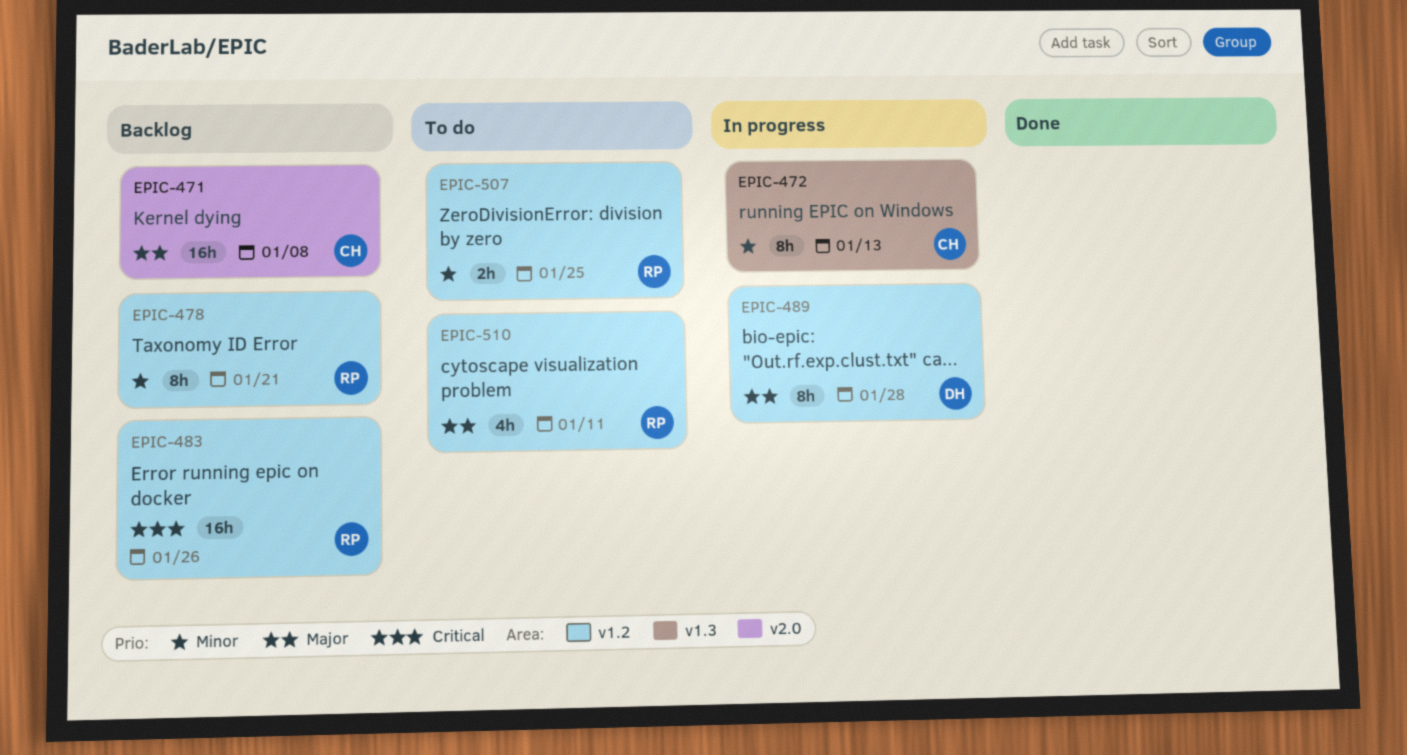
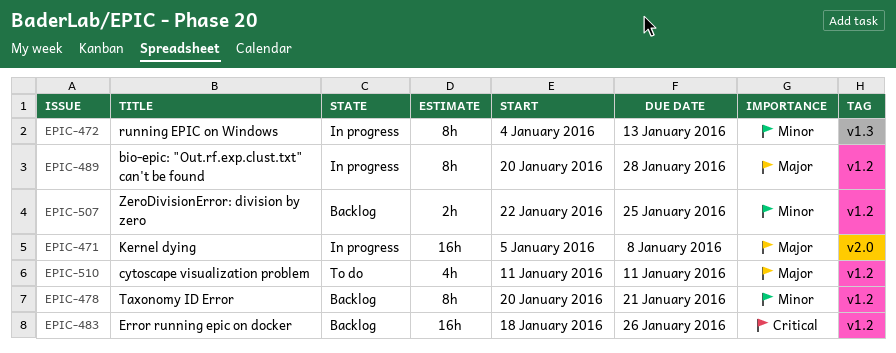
EPIC-471, status: Backlog -> In progress
EPIC-507, status: To do -> Backlog

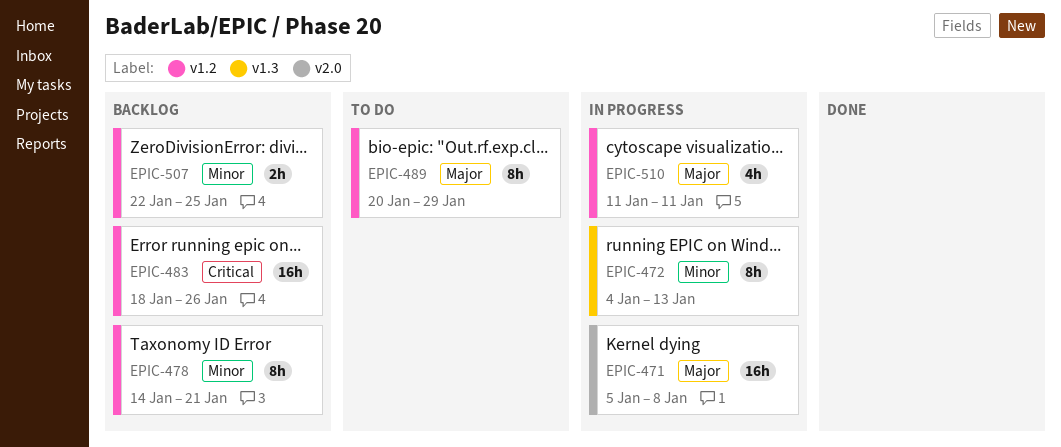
EPIC-478, start: Jan 20 -> Jan 14
EPIC-489, status: In progress -> To do
EPIC-489, due: Jan 28 -> Jan 29
EPIC-510, status: To do -> In progress

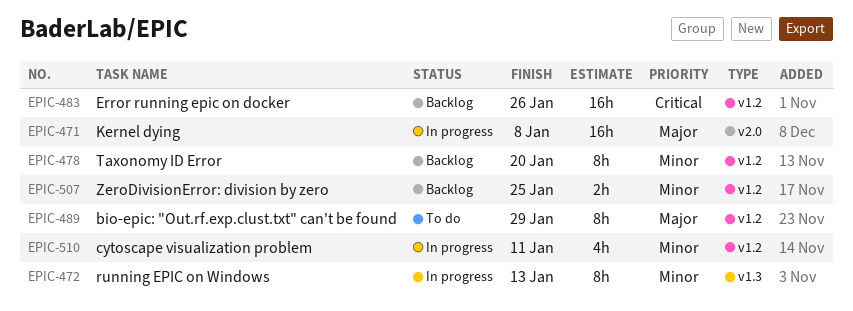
EPIC-478, due: Jan 21 -> Jan 20
EPIC-510, priority: Major -> Minor

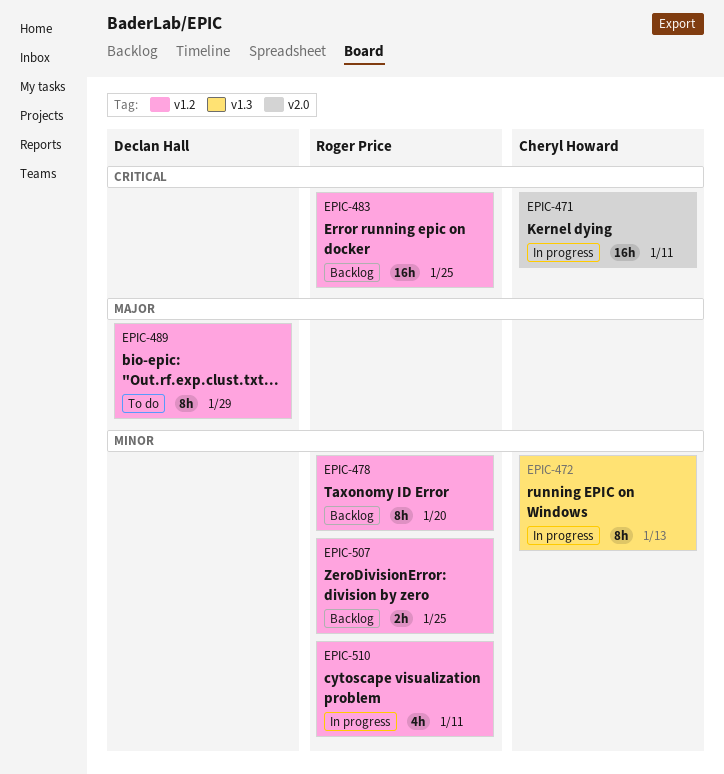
EPIC-471, priority: Major -> Critical
EPIC-471, due: Jan 8 -> Jan 11
EPIC-483, due: Jan 26 -> Jan 25

